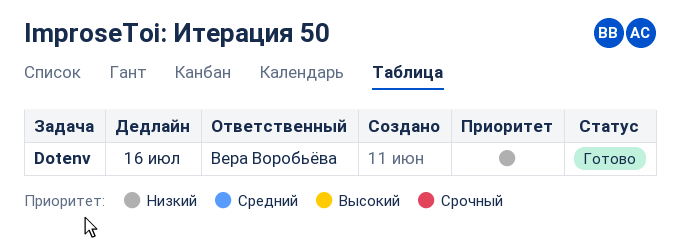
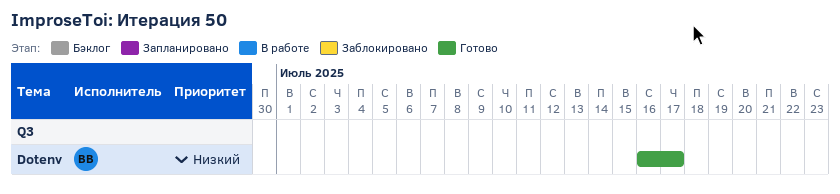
Dotenv, due: Jul 16 -> Jul 17

